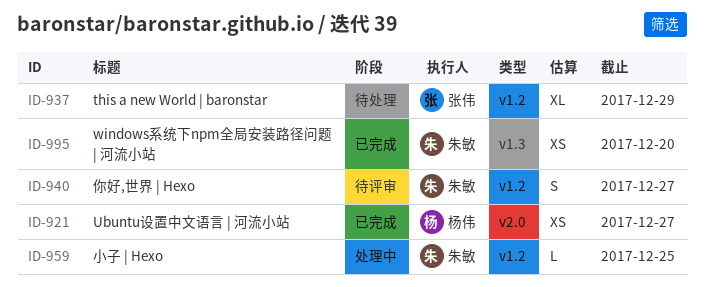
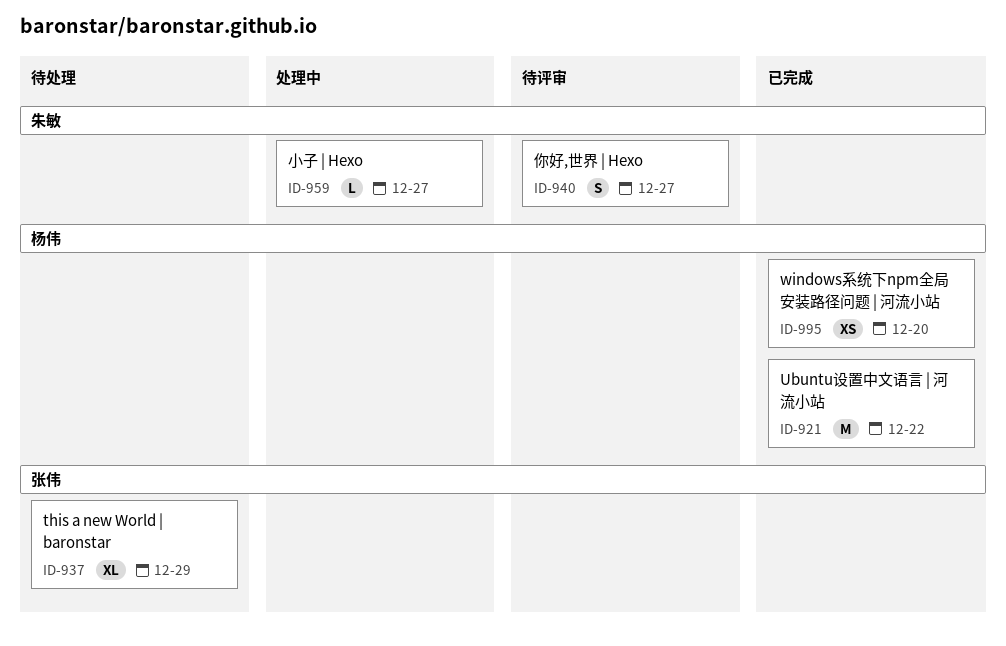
ID-921, estimate: XS -> M
ID-921, due: Dec 27 -> Dec 22
ID-959, due: Dec 25 -> Dec 27
ID-995, owner: 朱敏 -> 杨伟

